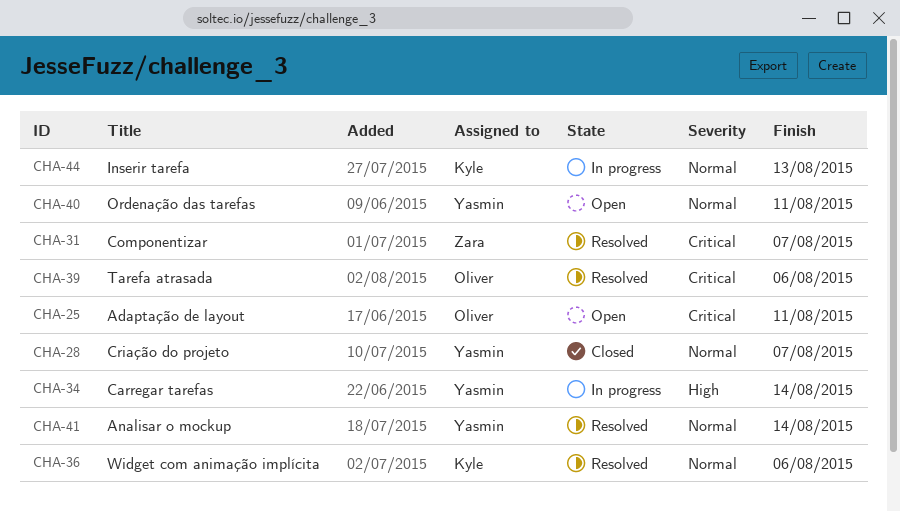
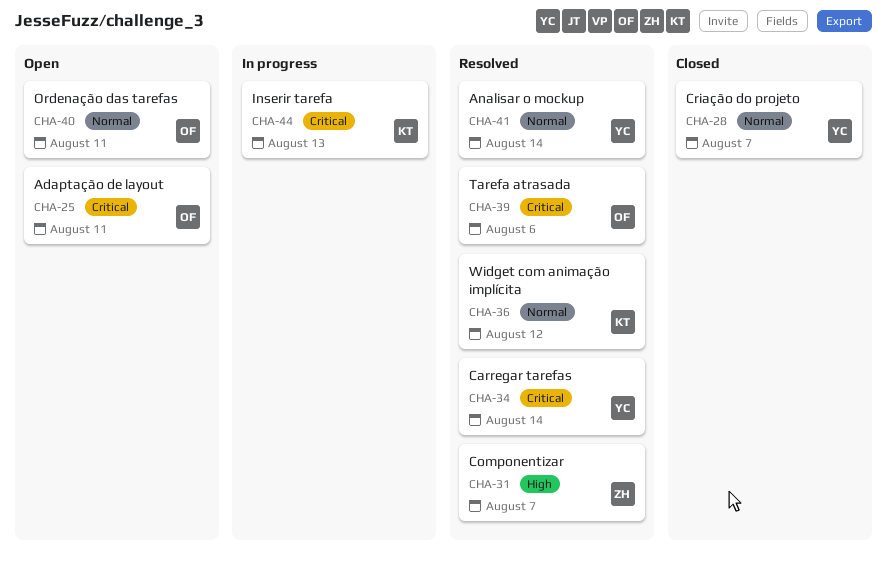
CHA-31, priority: Critical -> High
CHA-34, status: In progress -> Resolved
CHA-34, priority: High -> Critical
CHA-36, due: Aug 6 -> Aug 12
CHA-40, owner: Yasmin -> Oliver
CHA-44, priority: Normal -> Critical

